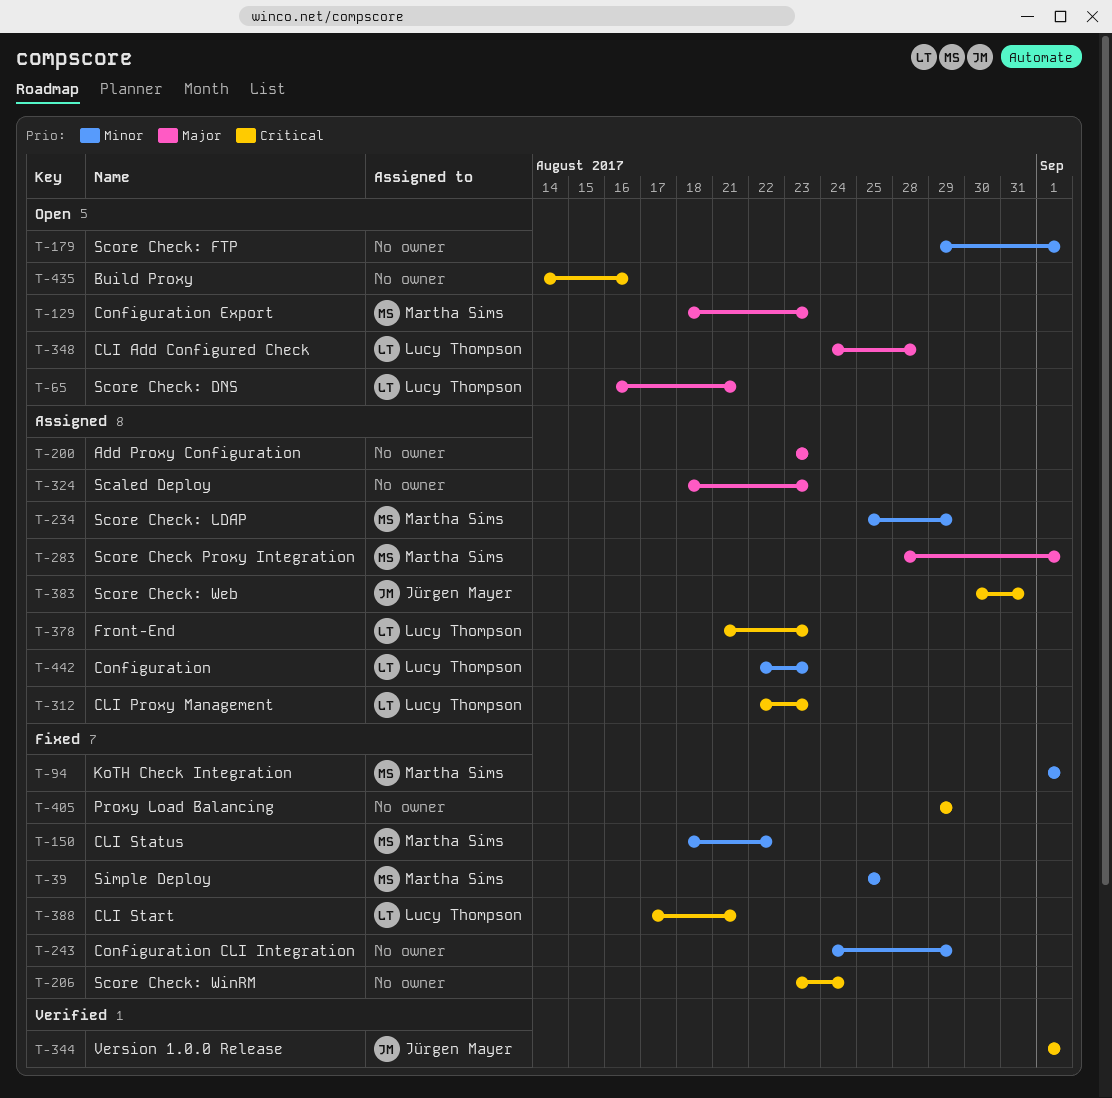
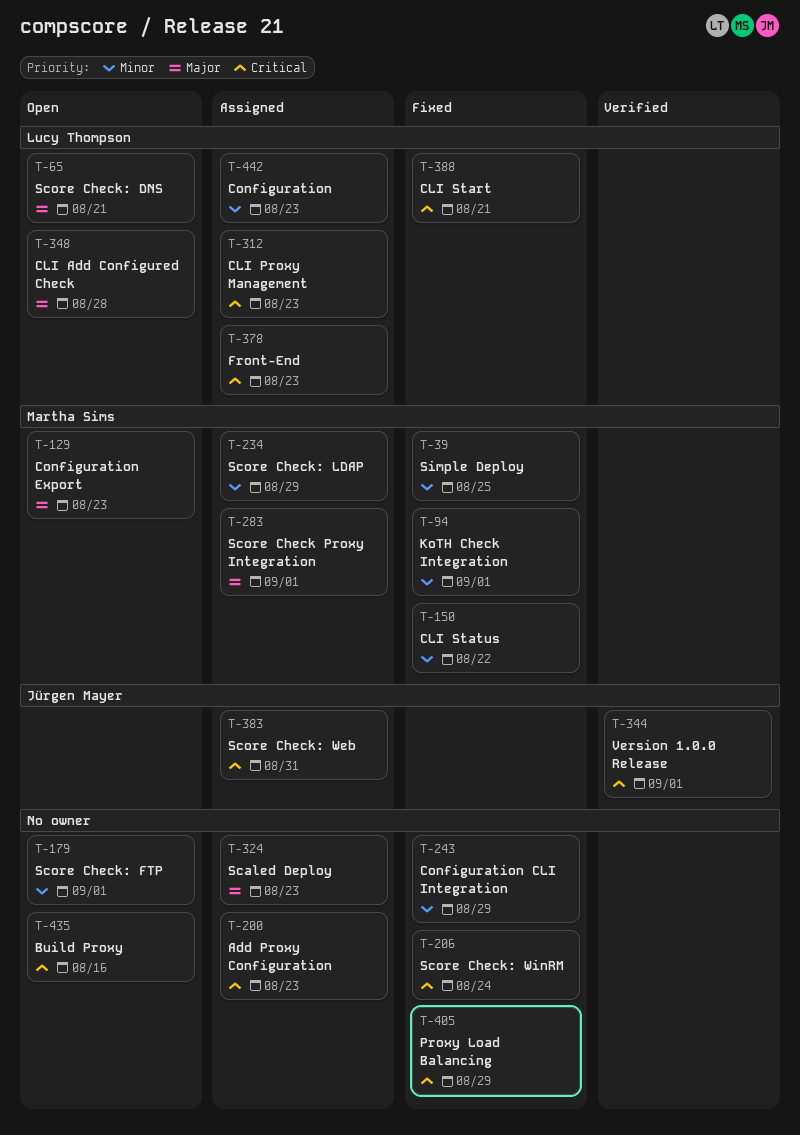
T-200, priority: Major -> Critical

